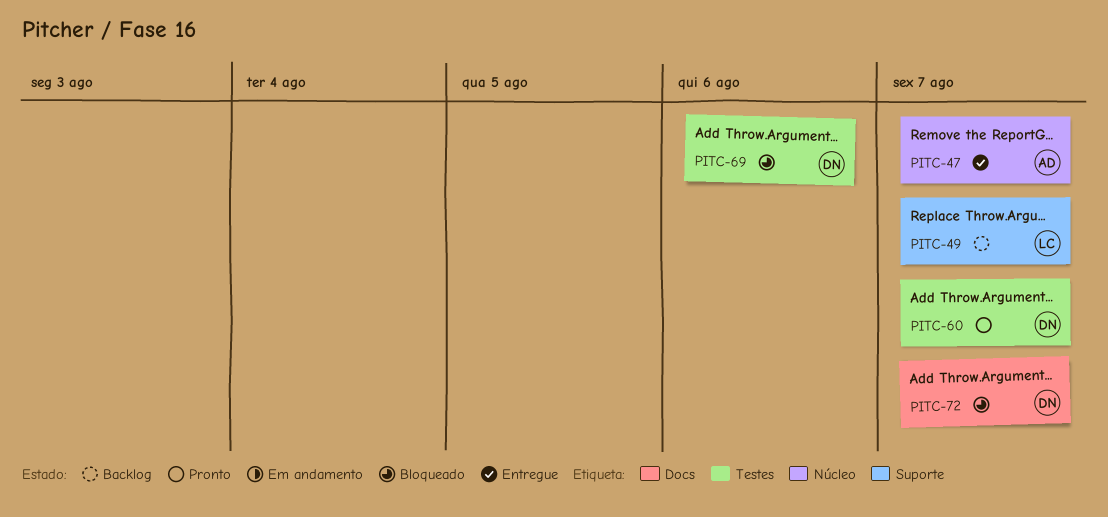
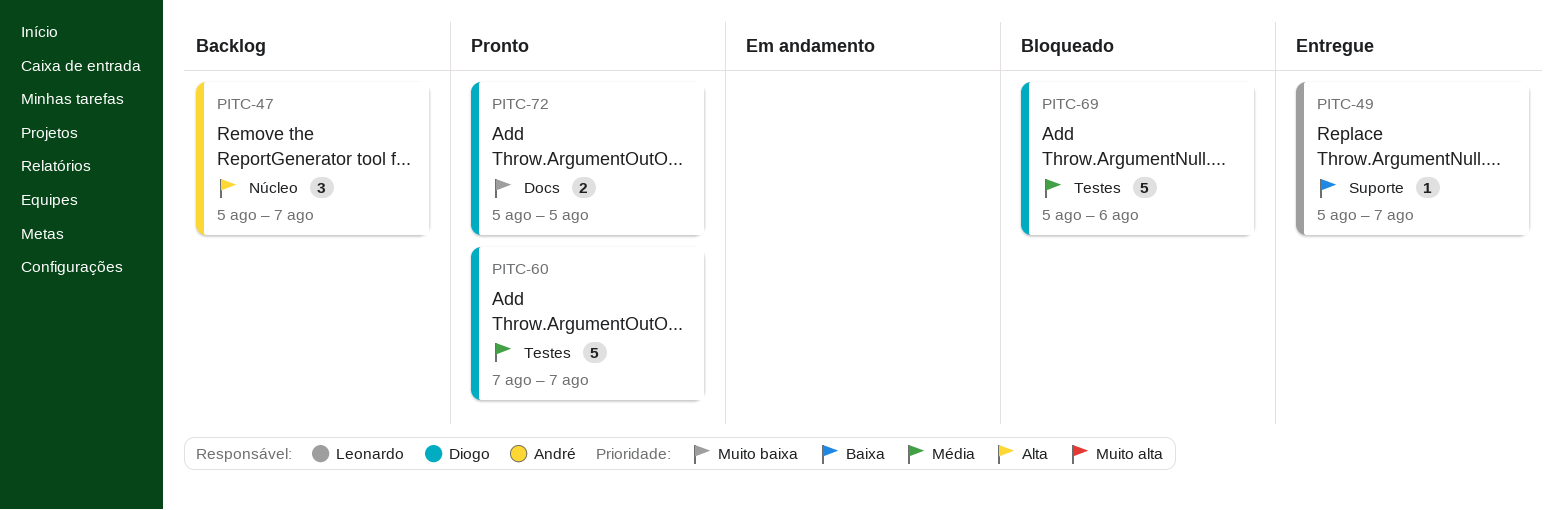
PITC-47, status: Entregue -> Backlog
PITC-49, status: Backlog -> Entregue
PITC-72, status: Bloqueado -> Pronto
PITC-72, due: Aug 7 -> Aug 5

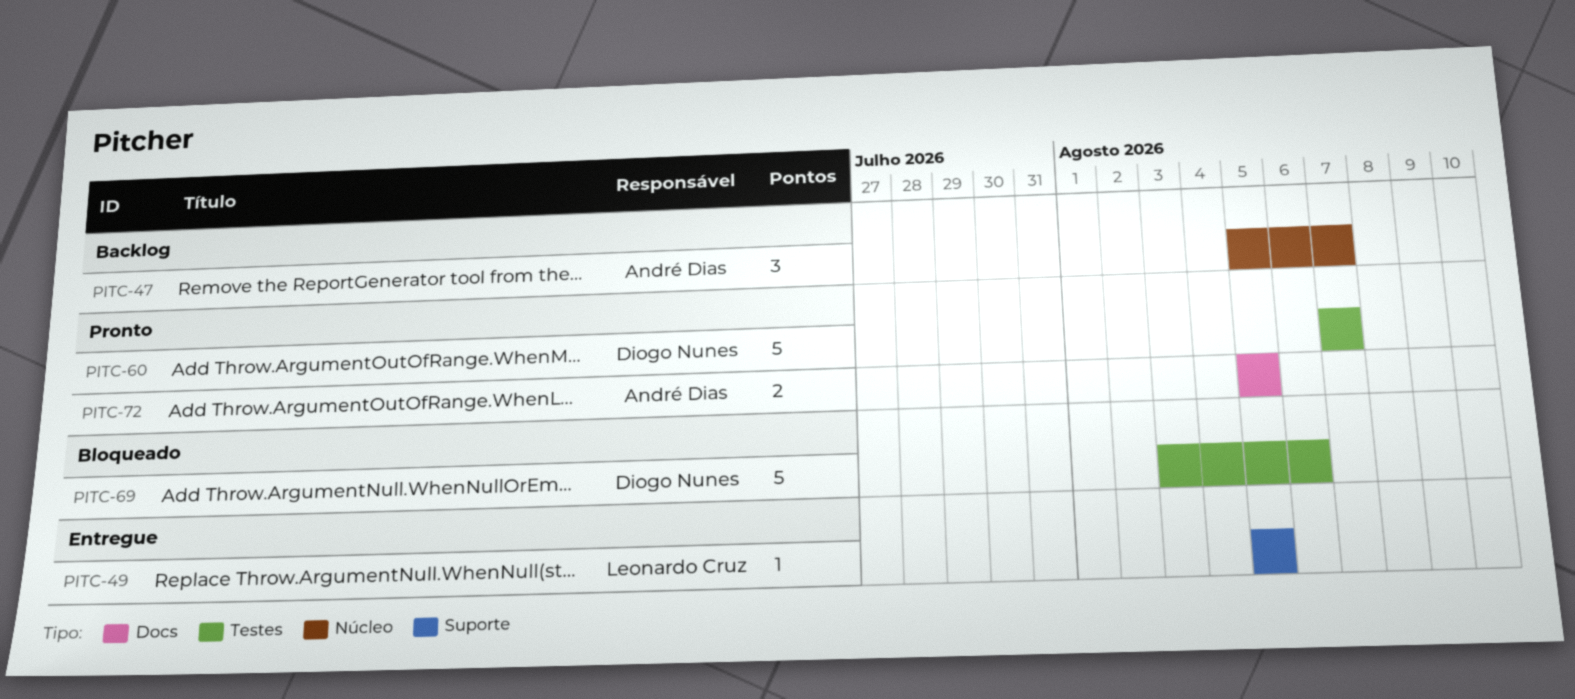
PITC-49, due: Aug 7 -> Aug 5
PITC-69, start: Aug 5 -> Aug 3
PITC-72, owner: Diogo Nunes -> André Dias

